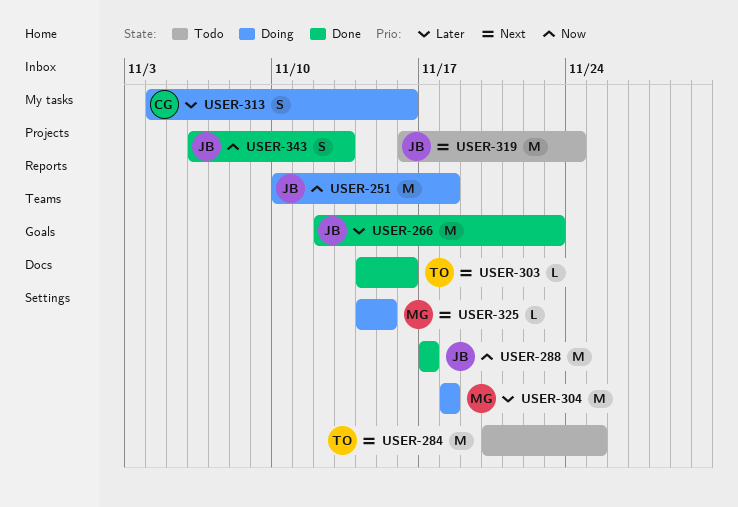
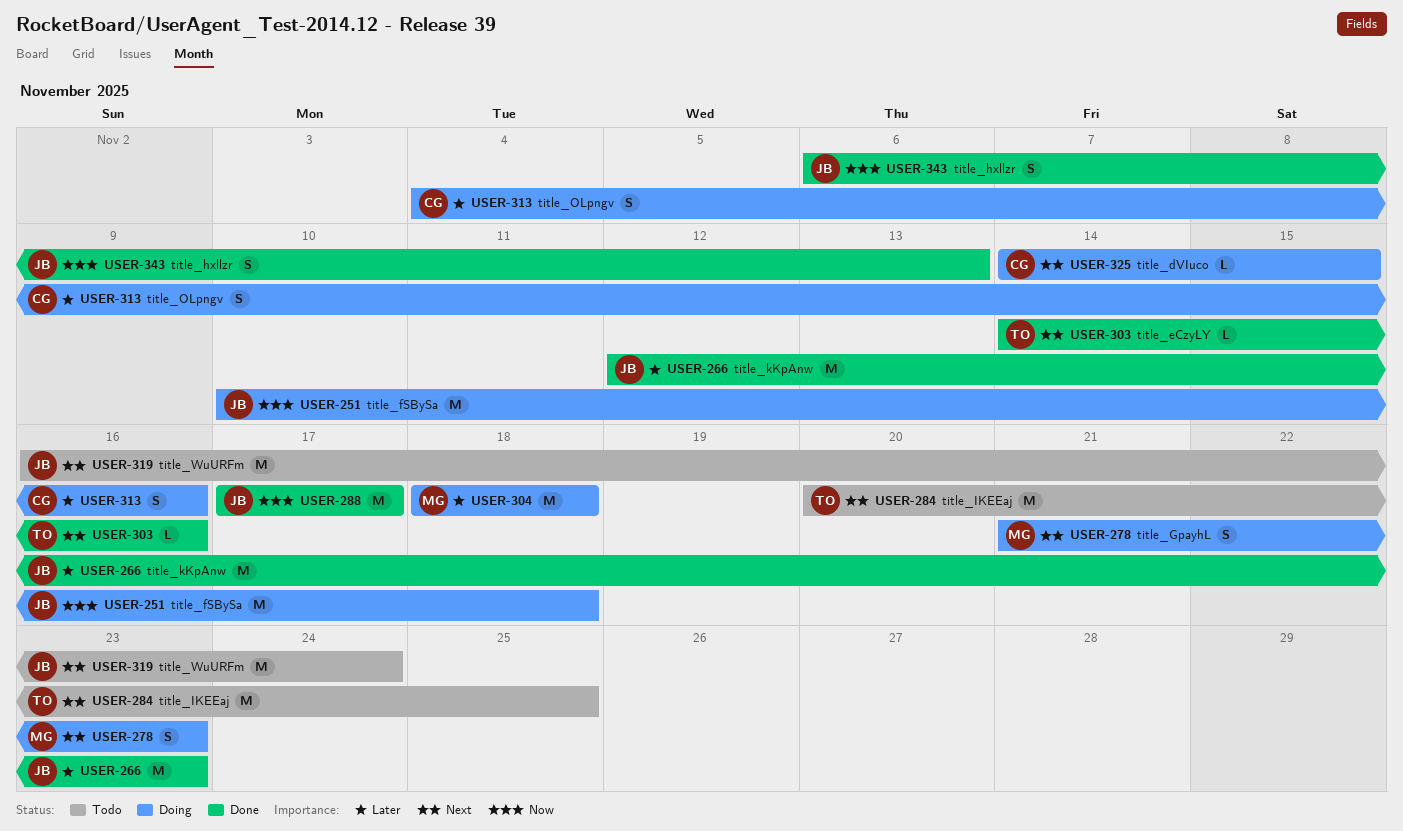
USER-278: none -> present
USER-325, owner: MG -> CG

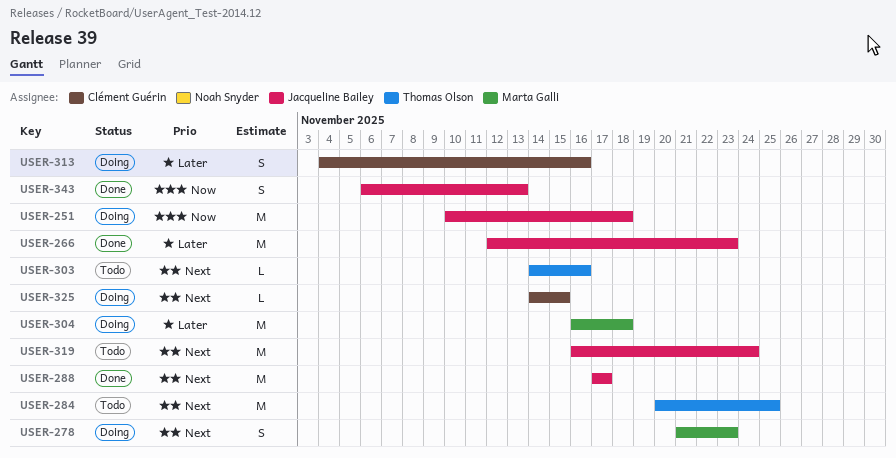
USER-288, priority: Now -> Next
USER-303, status: Done -> Todo
USER-304, start: Nov 18 -> Nov 16

